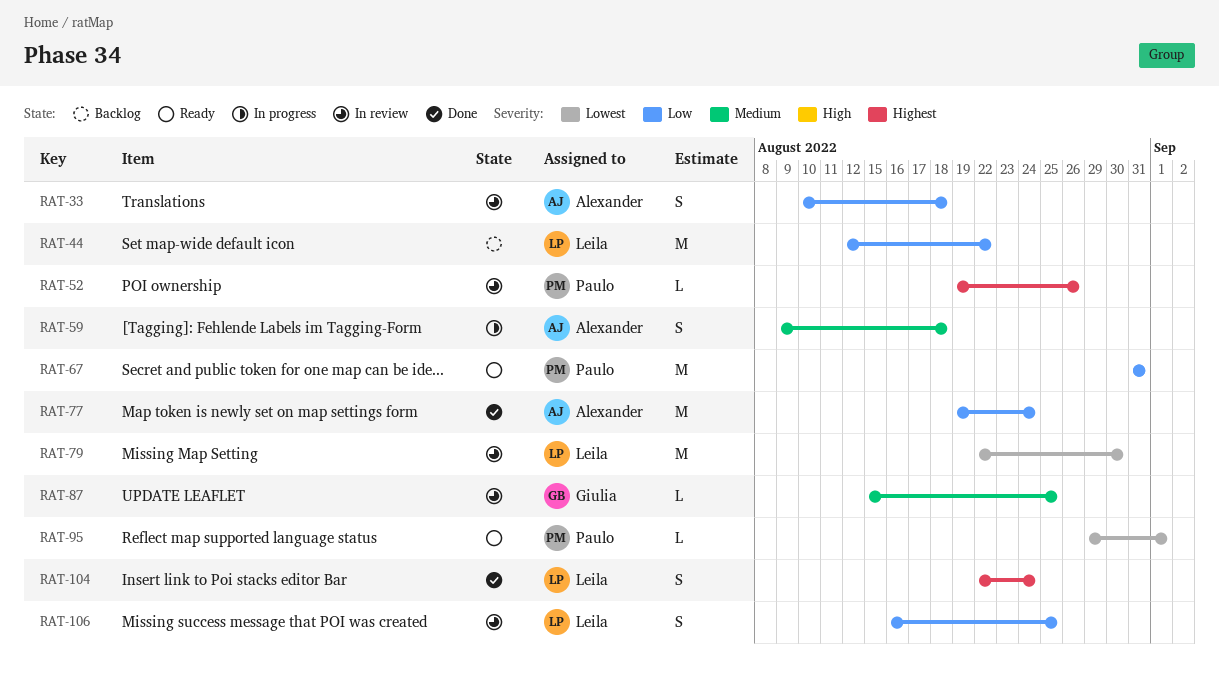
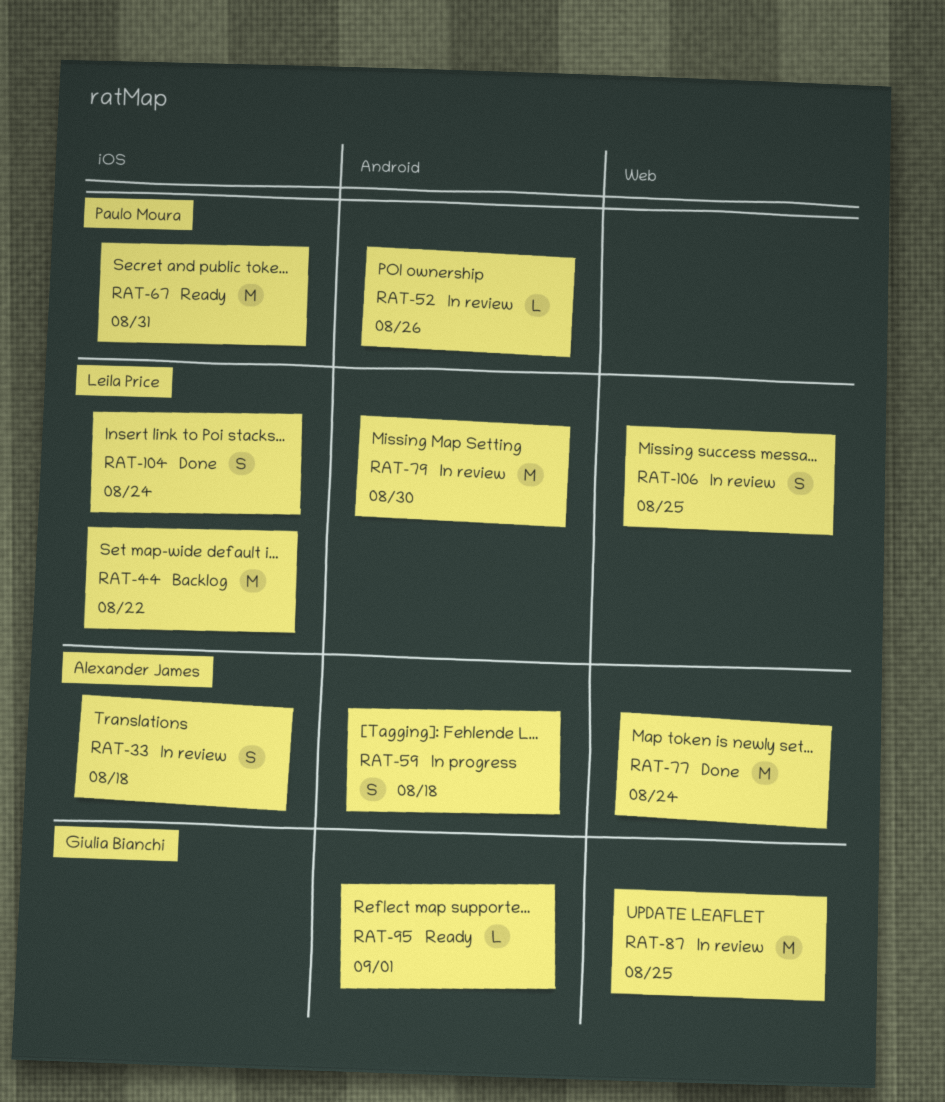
RAT-87, estimate: L -> M
RAT-95, owner: Paulo Moura -> Giulia Bianchi

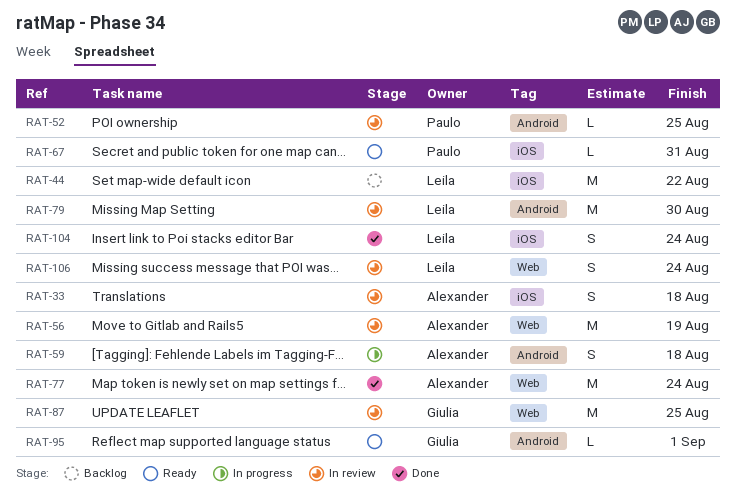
RAT-52, due: Aug 26 -> Aug 25
RAT-56: none -> present
RAT-67, estimate: M -> L
RAT-106, due: Aug 25 -> Aug 24

